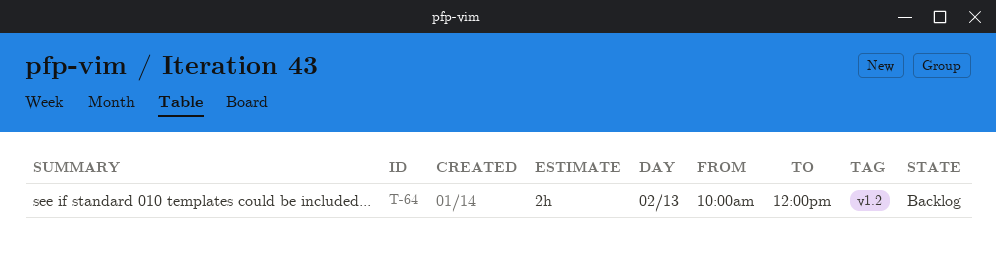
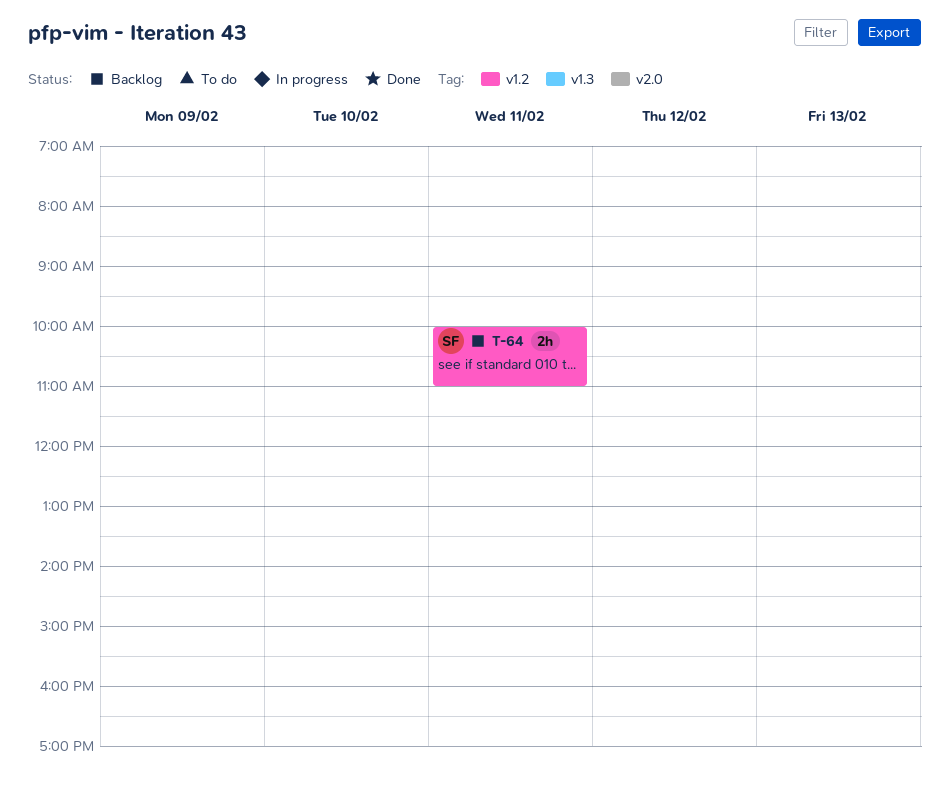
T-64, day: Feb 13 -> Feb 11
T-64, ends: 12:00 -> 11:00

